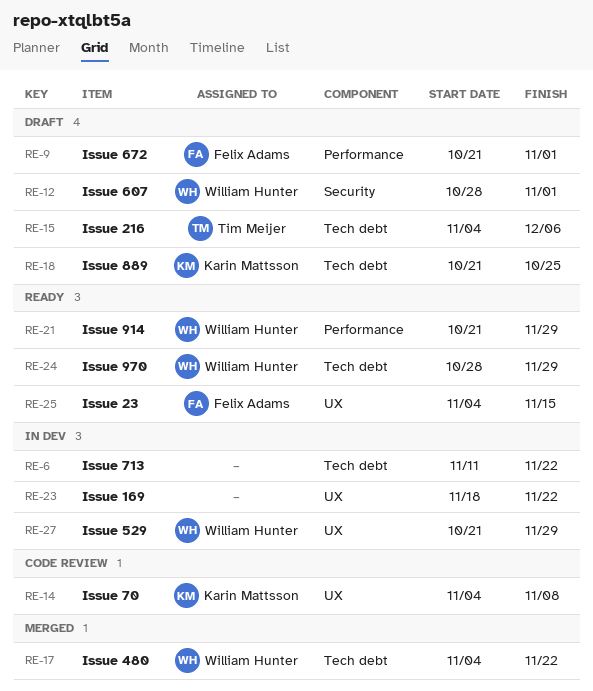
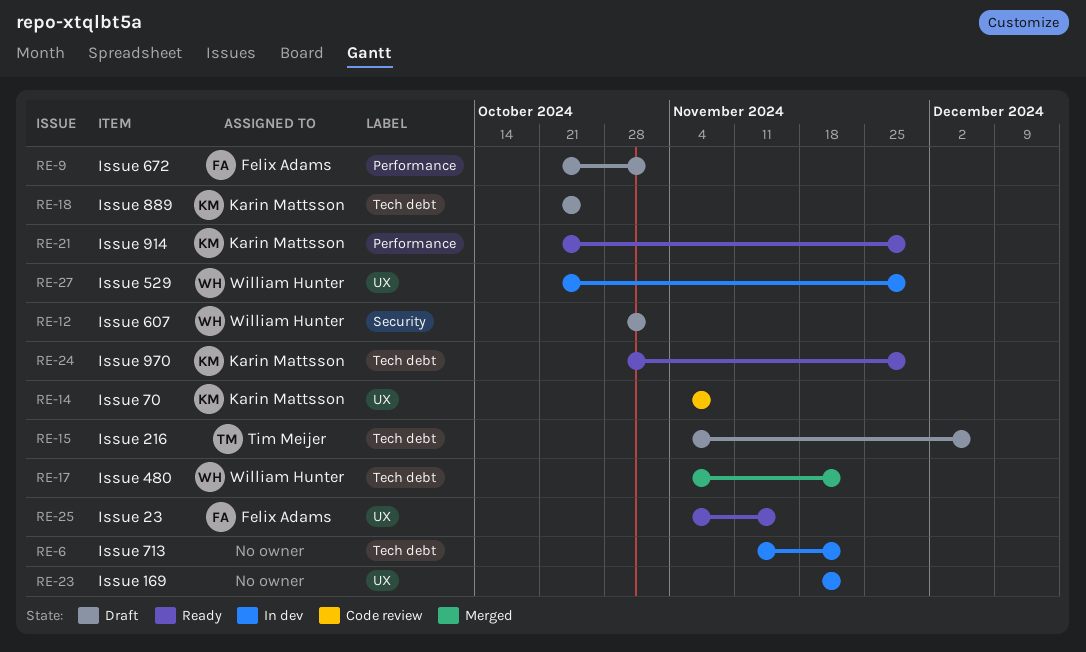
RE-21, owner: William Hunter -> Karin Mattsson
RE-24, owner: William Hunter -> Karin Mattsson

